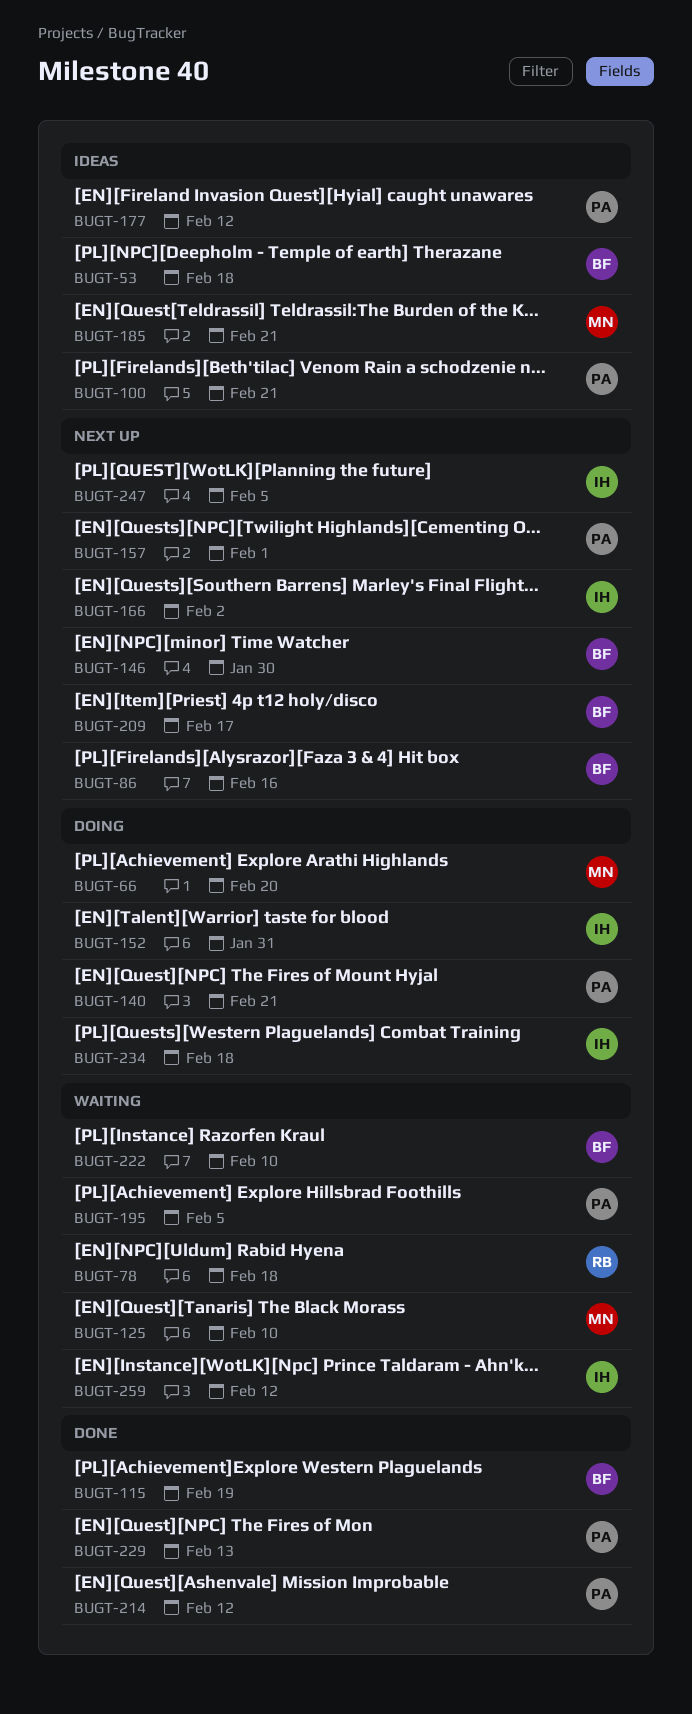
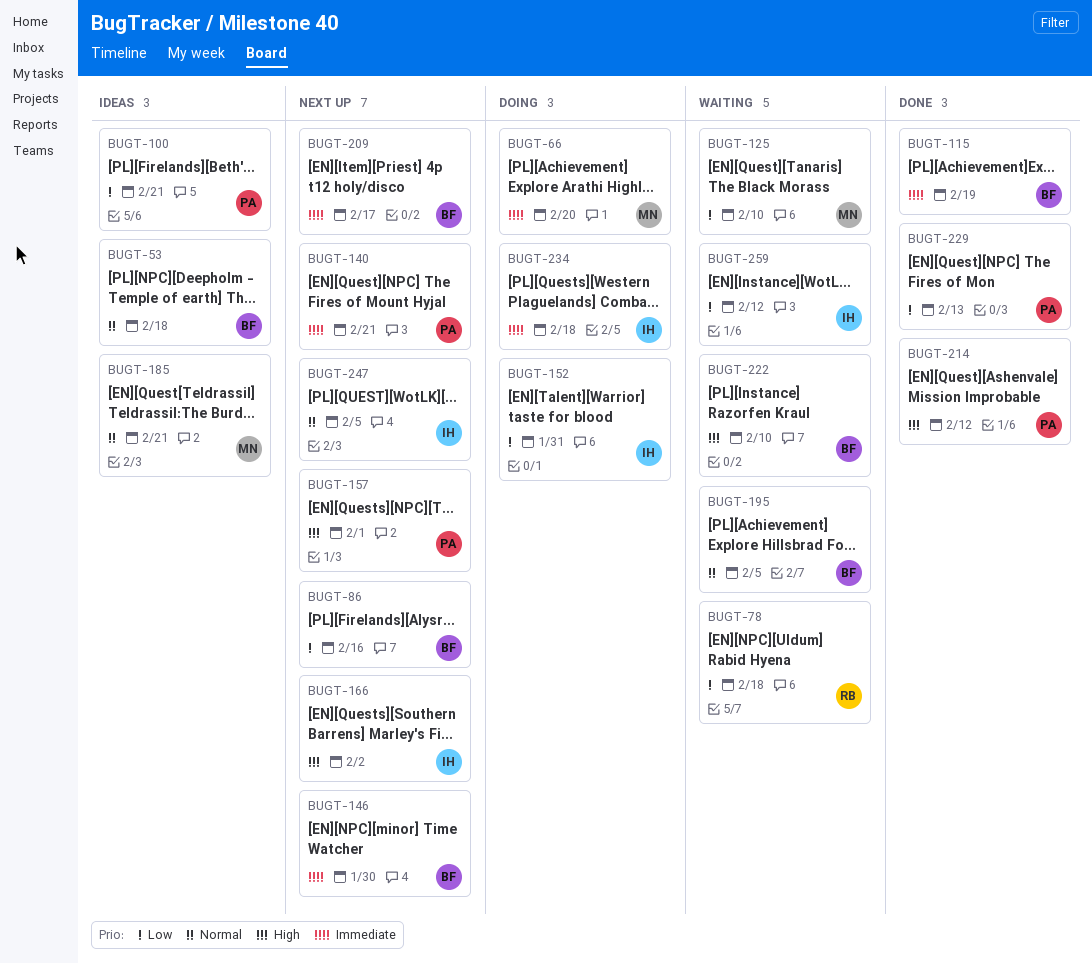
BUGT-140, status: Doing -> Next up
BUGT-177: present -> none
BUGT-195, owner: PA -> BF

